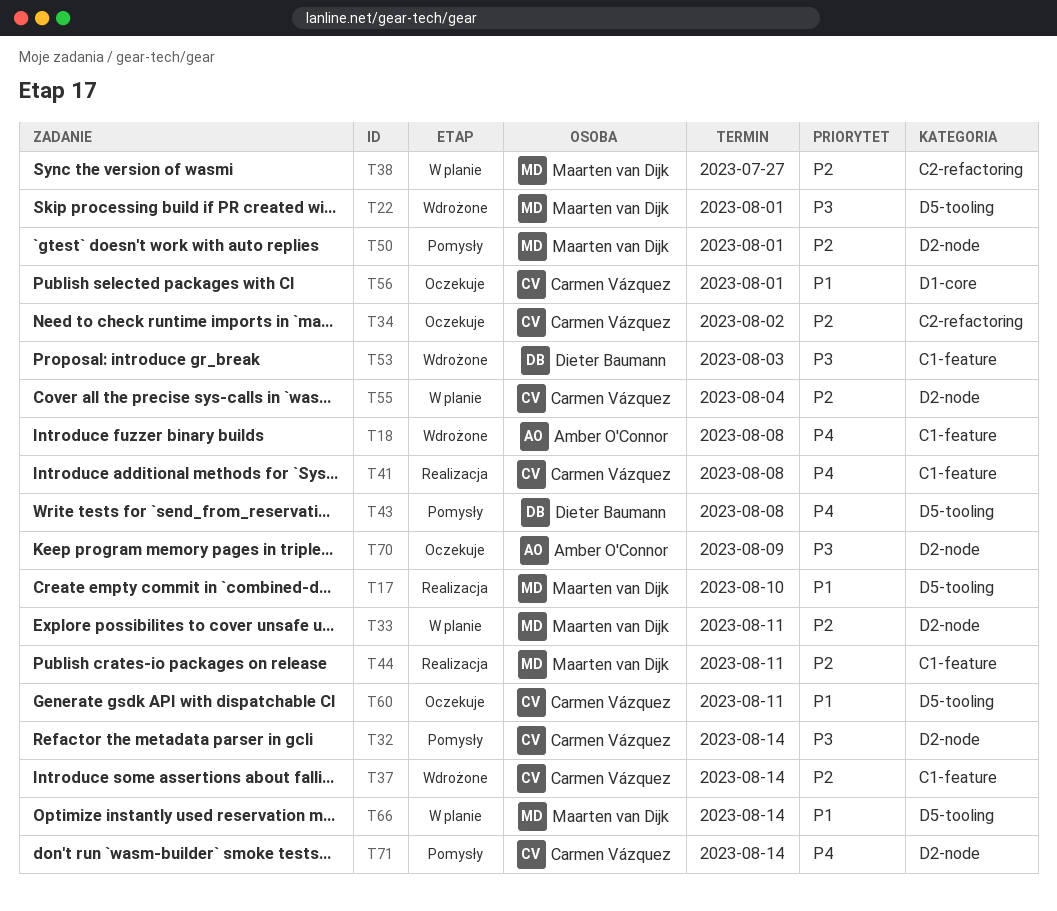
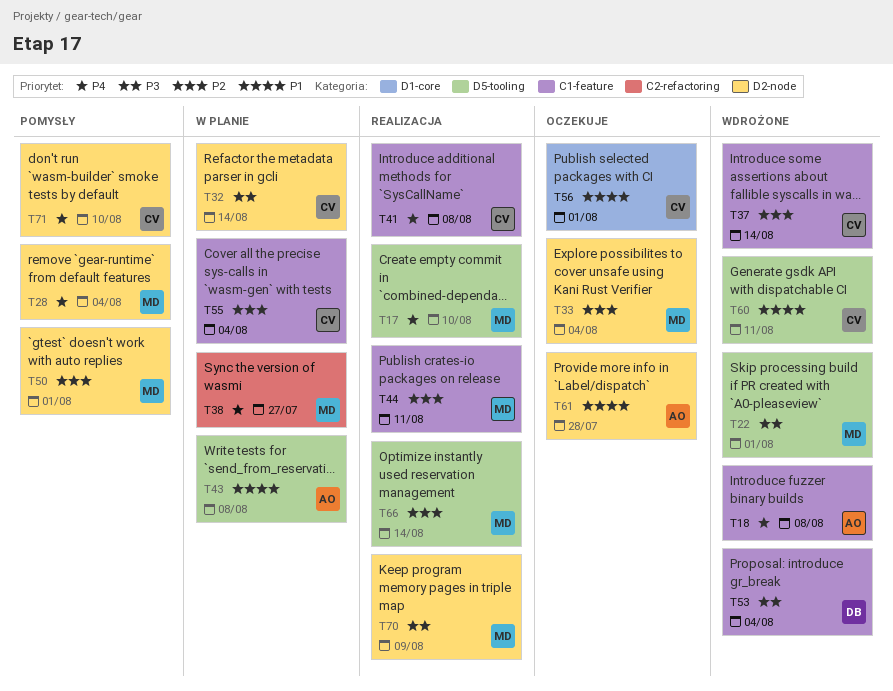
T17, priority: P1 -> P4
T28: none -> present
T32, status: Pomysły -> W planie
T33, status: W planie -> Oczekuje
T33, due: Aug 11 -> Aug 4
T34: present -> none
T38, priority: P2 -> P4
T43, status: Pomysły -> W planie
T43, owner: Dieter Baumann -> Amber O'Connor
T43, priority: P4 -> P1
T53, due: Aug 3 -> Aug 4
T55, label: D2-node -> C1-feature
T60, status: Oczekuje -> Wdrożone
T61: none -> present
T66, status: W planie -> Realizacja
T66, priority: P1 -> P2
T70, status: Oczekuje -> Realizacja
T70, owner: Amber O'Connor -> Maarten van Dijk
T71, due: Aug 14 -> Aug 10

